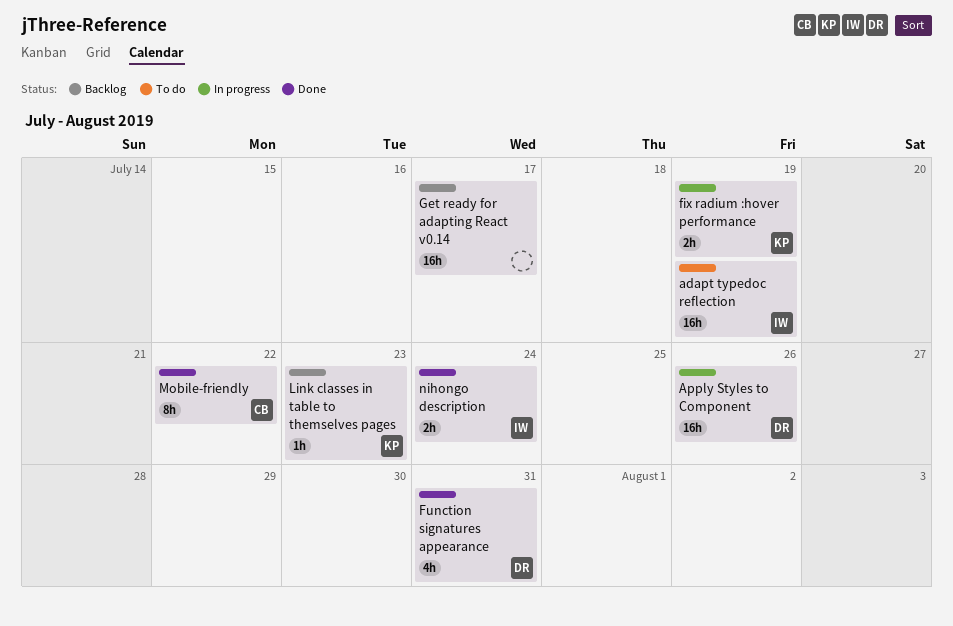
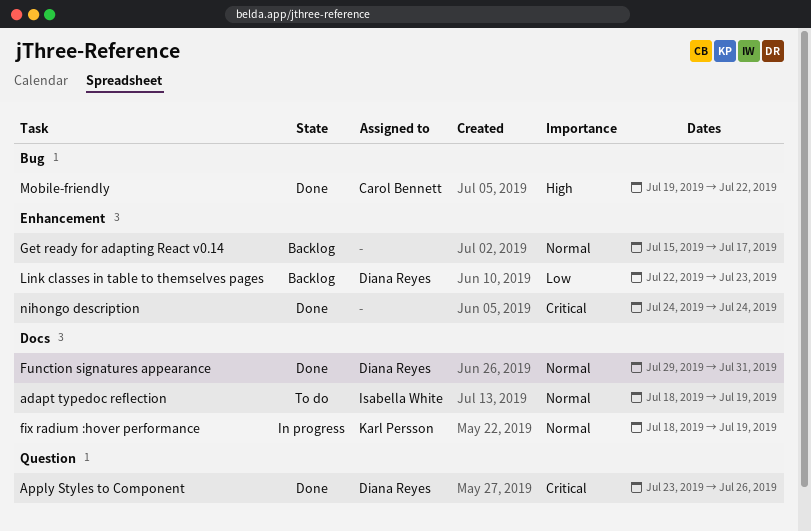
Apply Styles to Component, status: In progress -> Done
Link classes in table to themselves pages, owner: Karl Persson -> Diana Reyes
nihongo description, owner: Isabella White -> none

